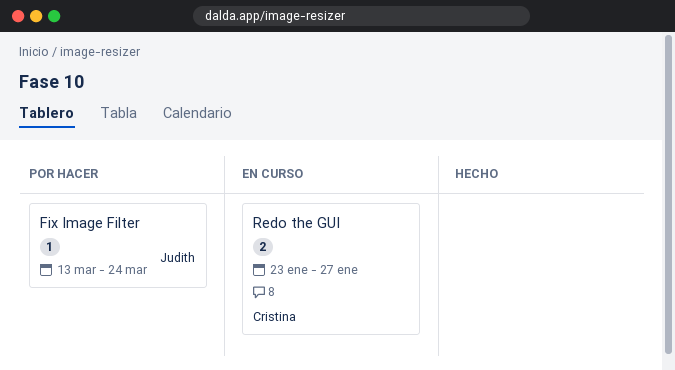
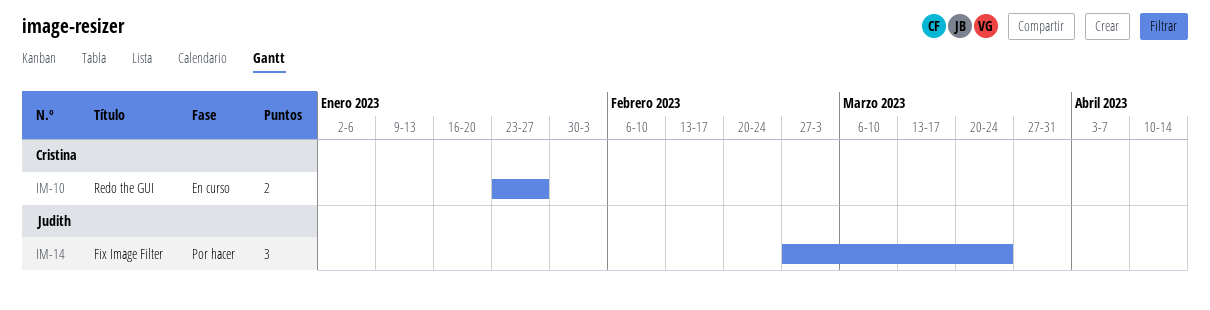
Fix Image Filter, estimate: 1 -> 3
Fix Image Filter, start: Mar 13 -> Feb 27

